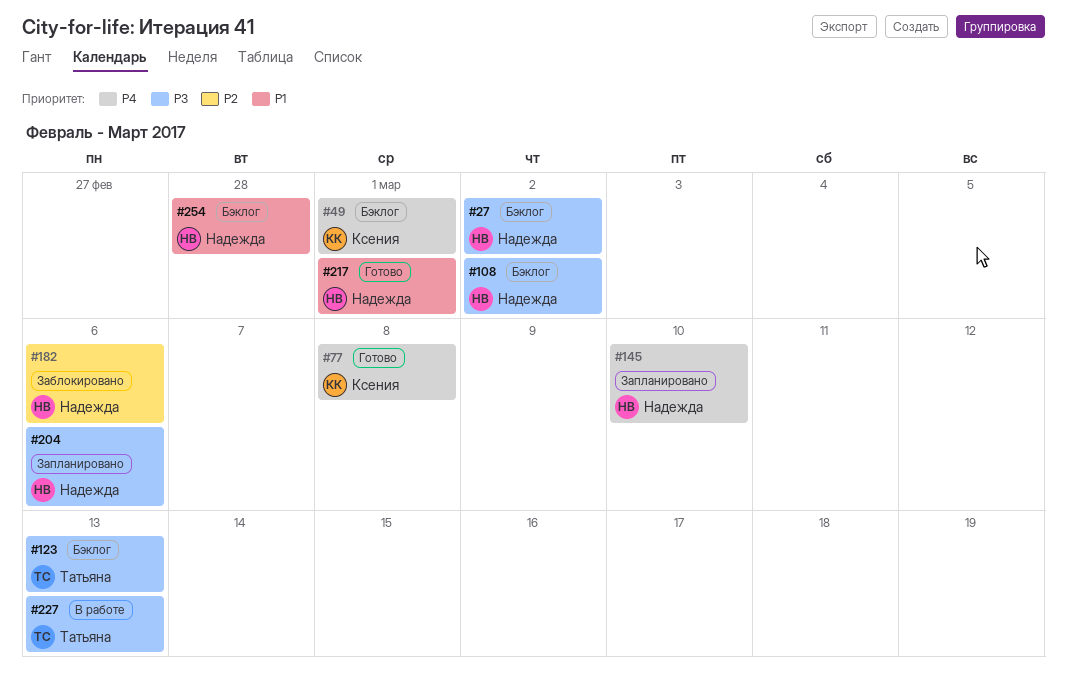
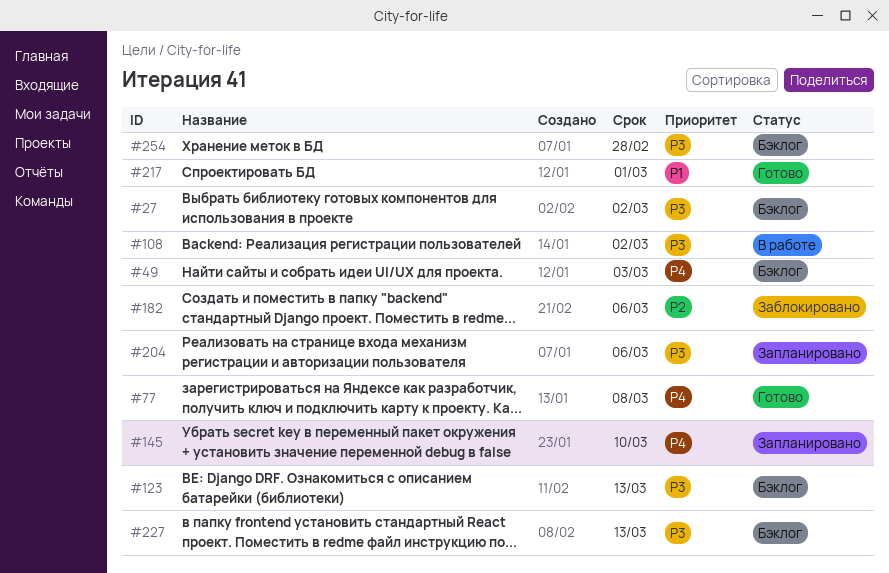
#49, due: Mar 1 -> Mar 3
#108, status: Бэклог -> В работе
#227, status: В работе -> Бэклог
#254, priority: P1 -> P3

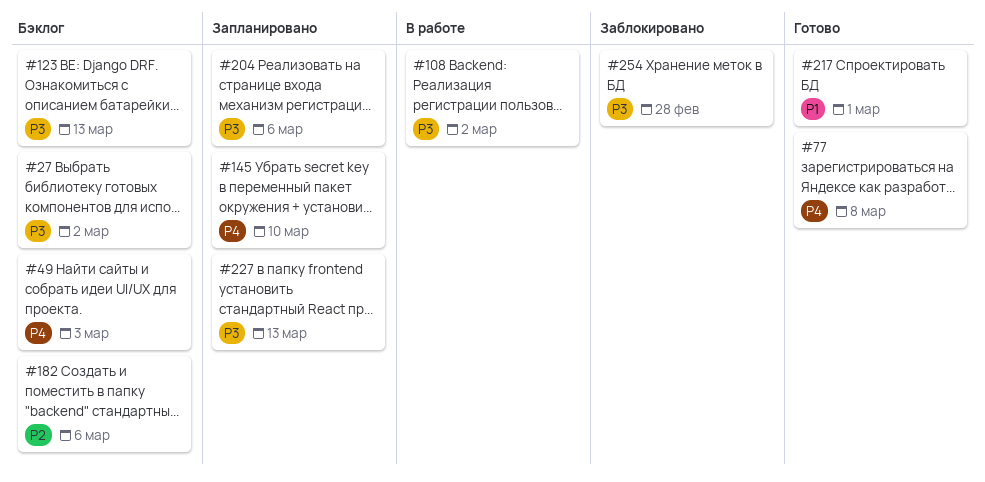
#182, status: Заблокировано -> Бэклог
#227, status: Бэклог -> Запланировано
#254, status: Бэклог -> Заблокировано

